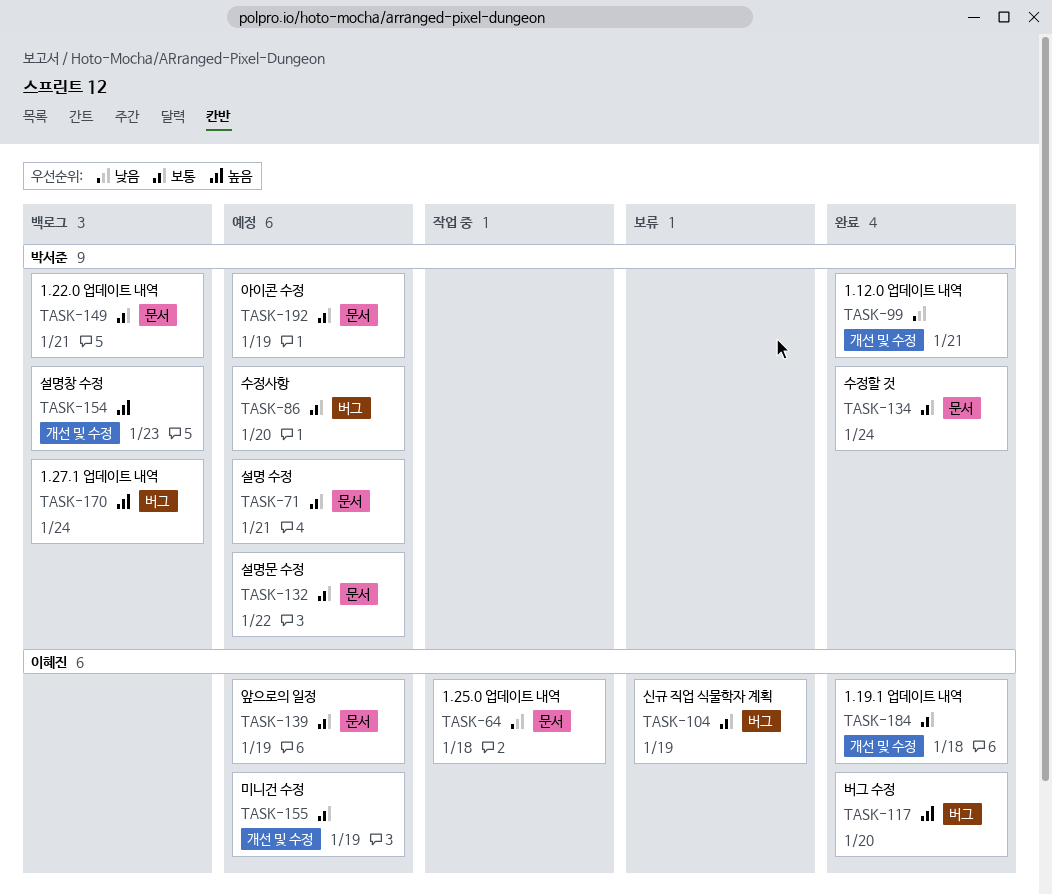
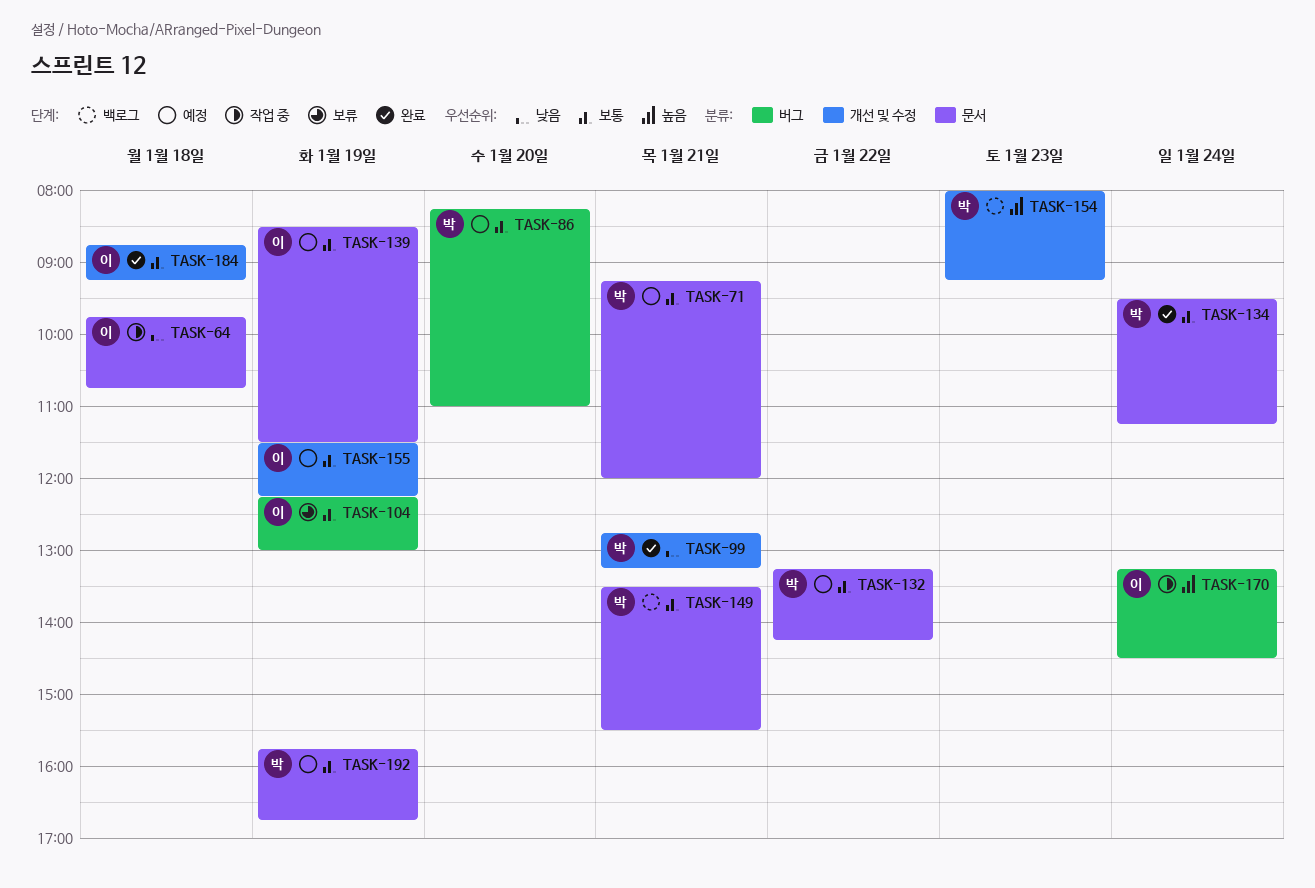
TASK-117: present -> none
TASK-170, status: 백로그 -> 작업 중
TASK-170, owner: 박서준 -> 이혜진

